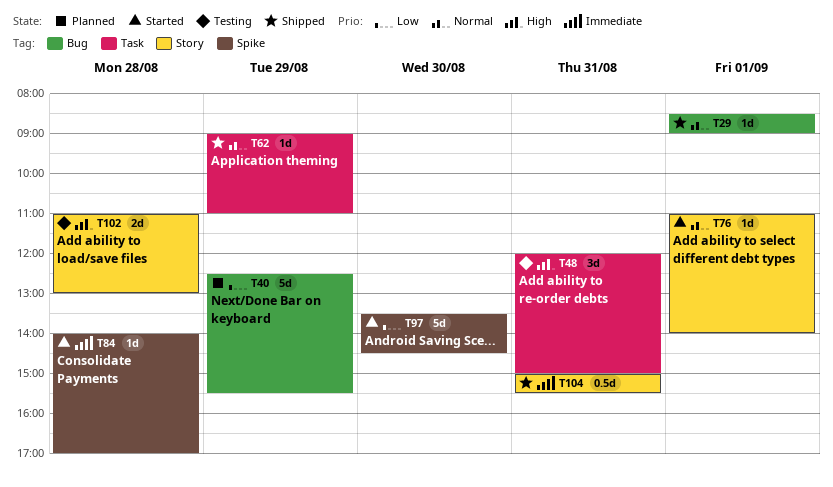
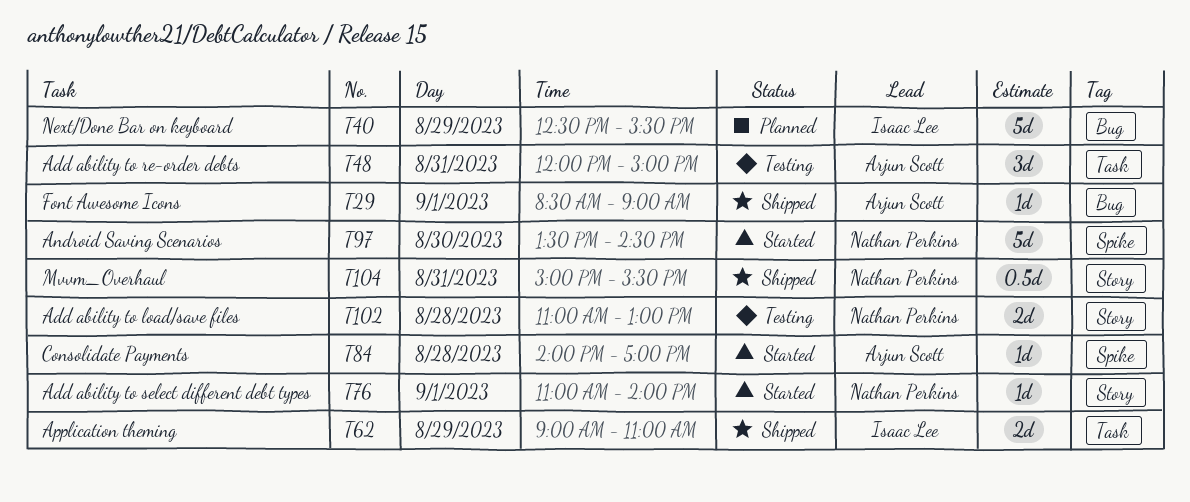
T62, estimate: 1d -> 2d

